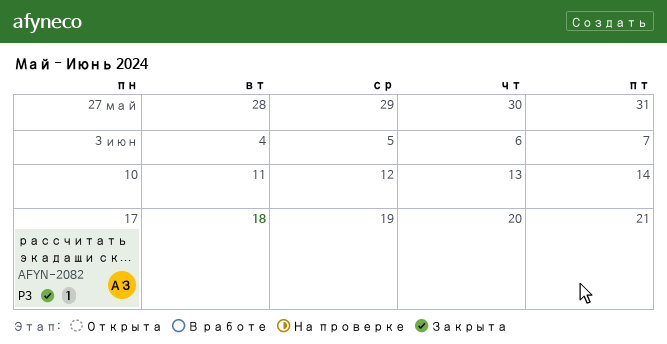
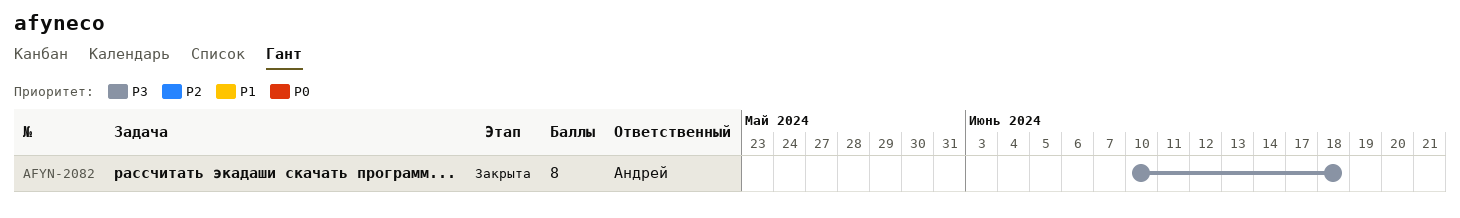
AFYN-2082, estimate: 1 -> 8
AFYN-2082, due: Jun 17 -> Jun 18

